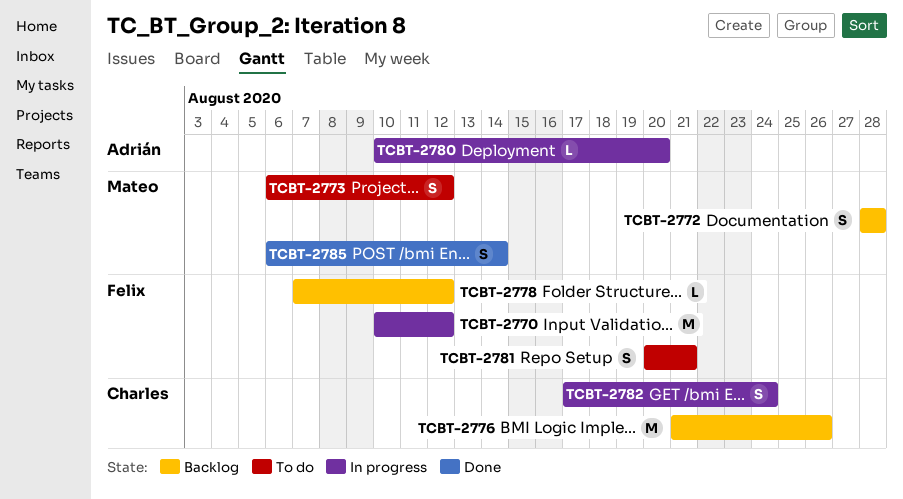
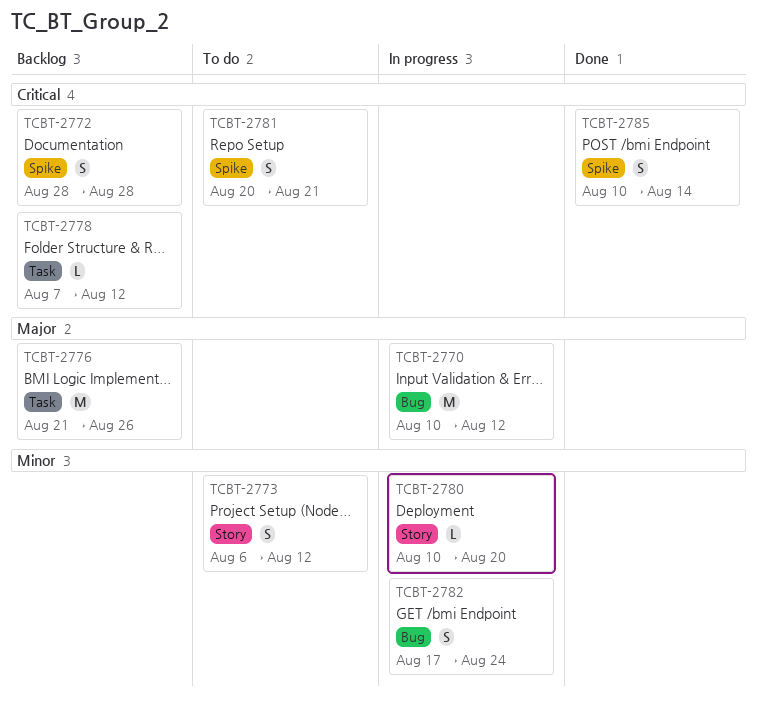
TCBT-2785, start: Aug 6 -> Aug 10

